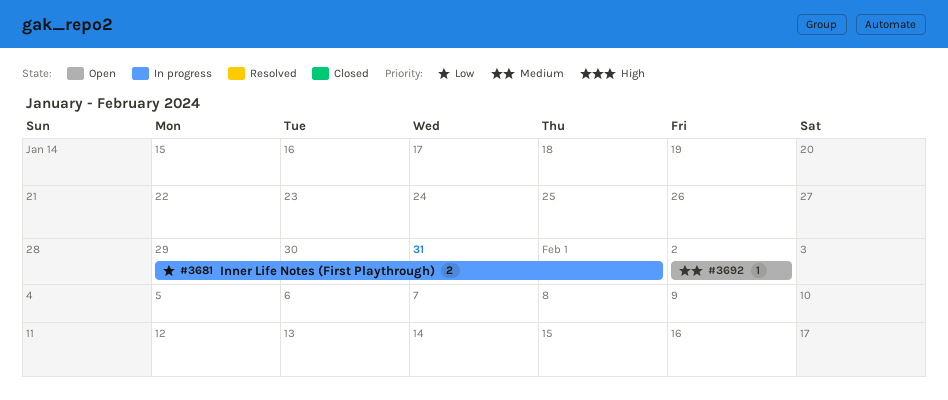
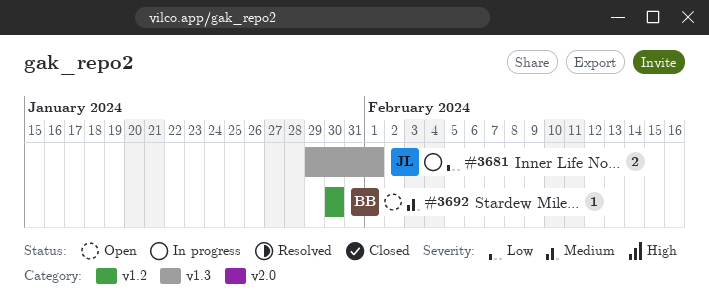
#3692, start: Feb 2 -> Jan 30
#3692, due: Feb 2 -> Jan 30

